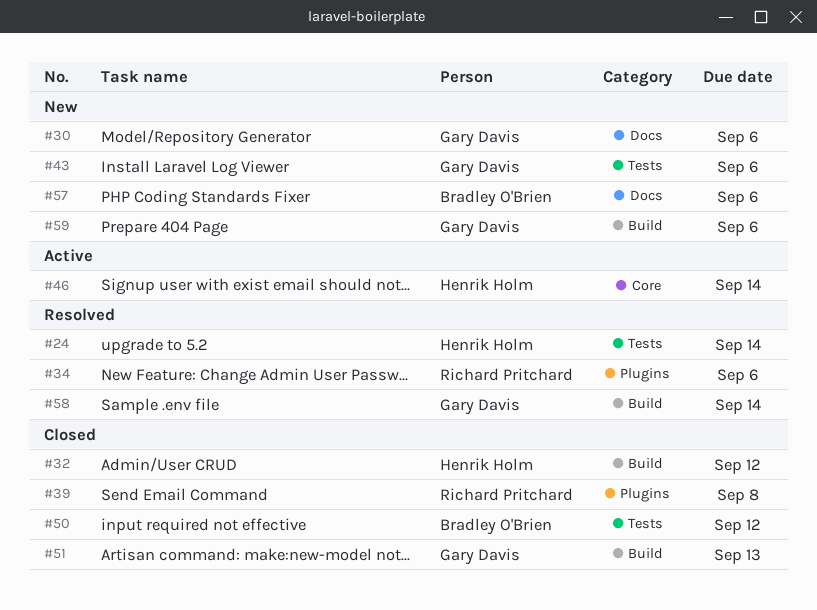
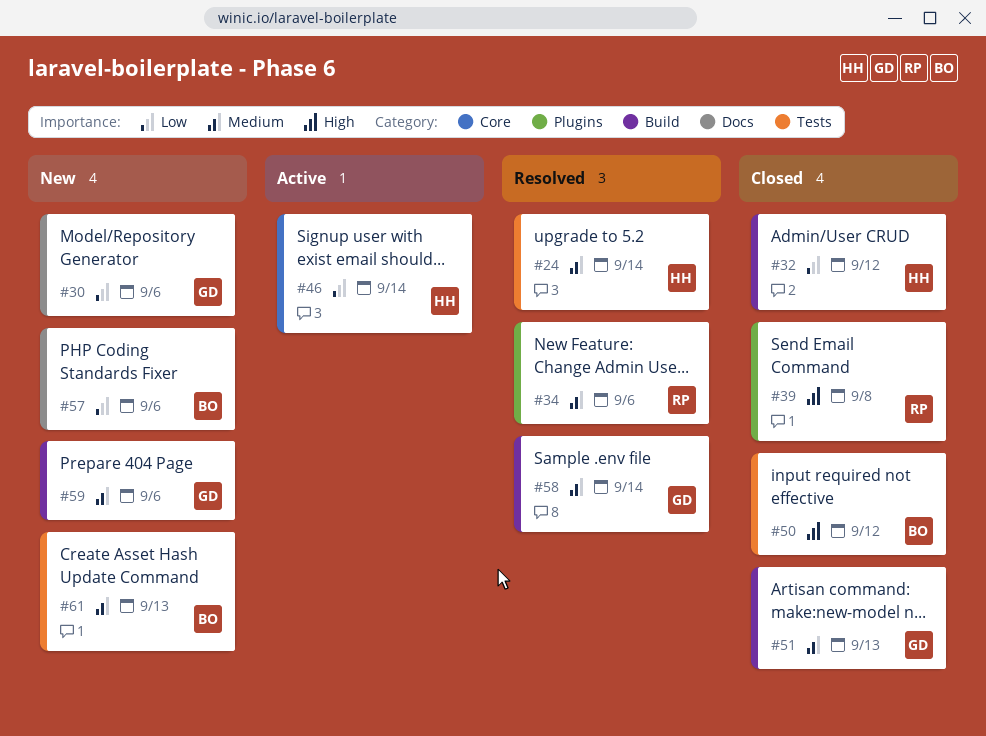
#43: present -> none
#61: none -> present

